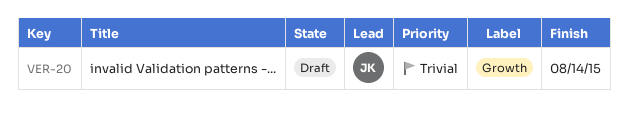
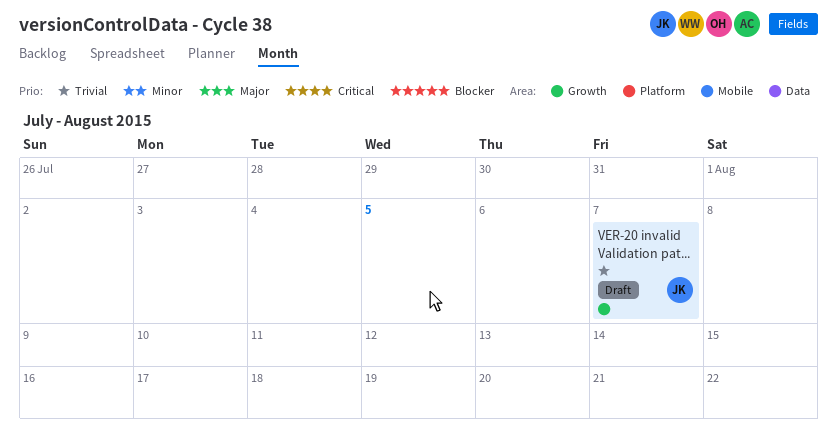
VER-20, due: Aug 14 -> Aug 7

